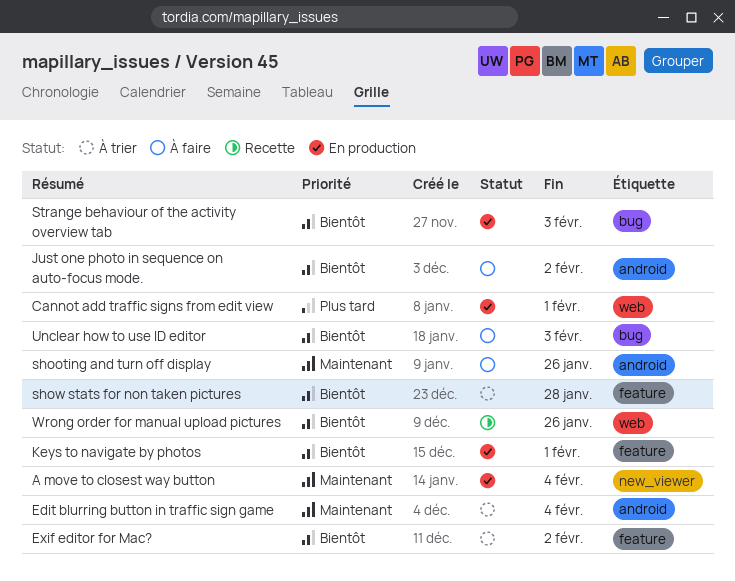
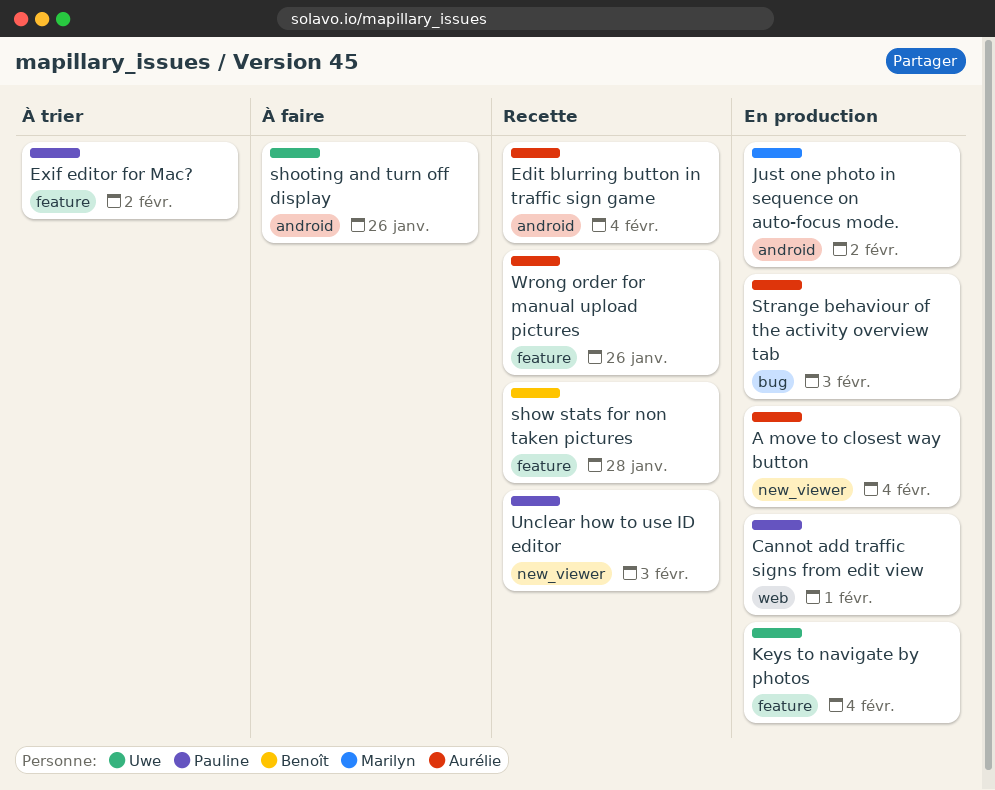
Edit blurring button in traffic sign game, status: À trier -> Recette
Just one photo in sequence on auto-focus mode., status: À faire -> En production
Keys to navigate by photos, due: Feb 1 -> Feb 4
show stats for non taken pictures, status: À trier -> Recette
Unclear how to use ID editor, status: À faire -> Recette
Unclear how to use ID editor, label: bug -> new_viewer
Wrong order for manual upload pictures, label: web -> feature

